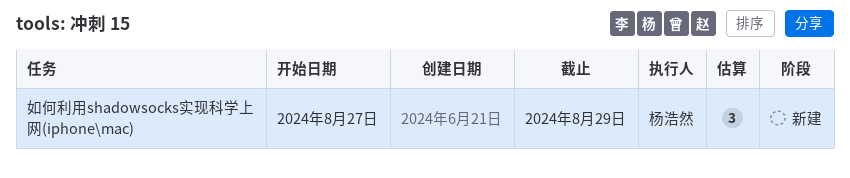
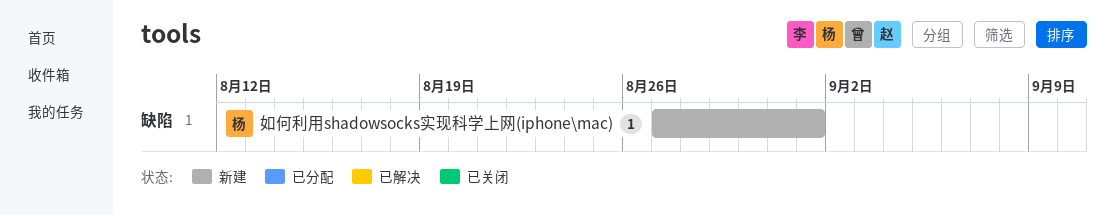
如何利用shadowsocks实现科学上网(iphone\mac), estimate: 3 -> 1
如何利用shadowsocks实现科学上网(iphone\mac), due: Aug 29 -> Sep 1

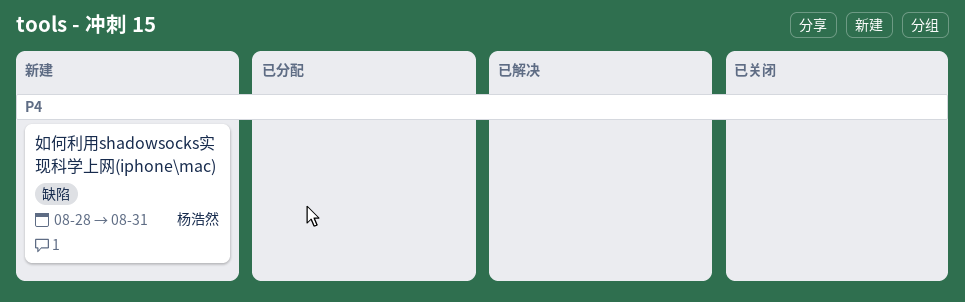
如何利用shadowsocks实现科学上网(iphone\mac), start: Aug 27 -> Aug 28
如何利用shadowsocks实现科学上网(iphone\mac), due: Sep 1 -> Aug 31

